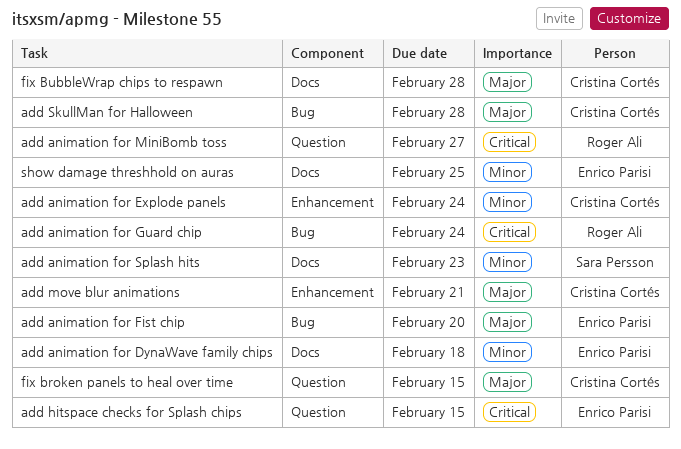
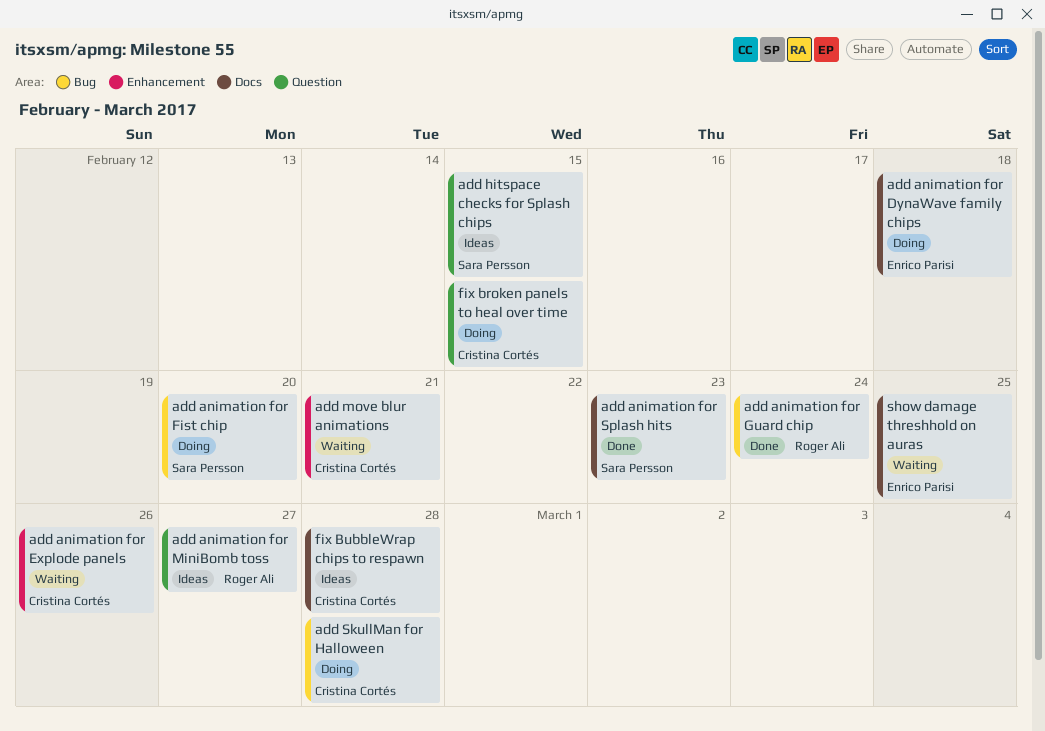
add animation for Explode panels, due: Feb 24 -> Feb 26
add animation for Fist chip, owner: Enrico Parisi -> Sara Persson
add hitspace checks for Splash chips, owner: Enrico Parisi -> Sara Persson

